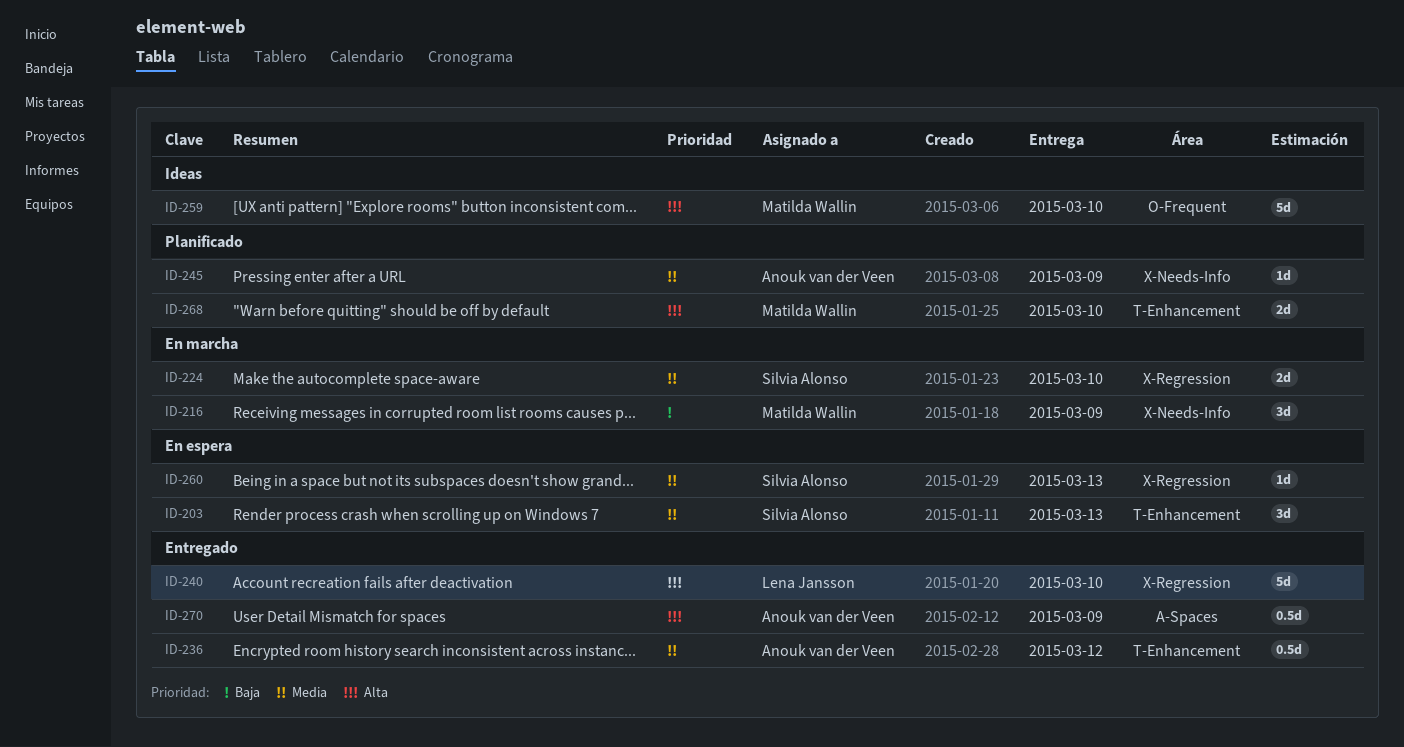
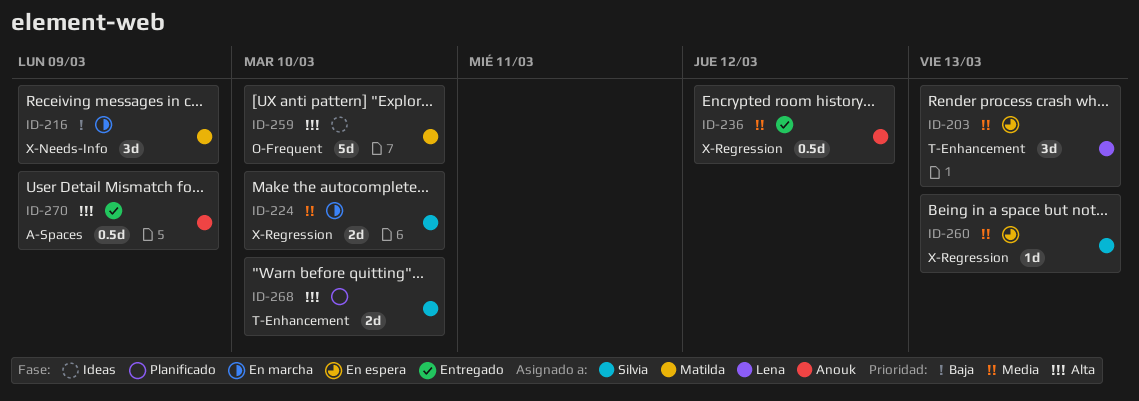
ID-203, owner: Silvia Alonso -> Lena Jansson
ID-236, label: T-Enhancement -> X-Regression
ID-240: present -> none
ID-245: present -> none
ID-268, owner: Matilda Wallin -> Silvia Alonso

